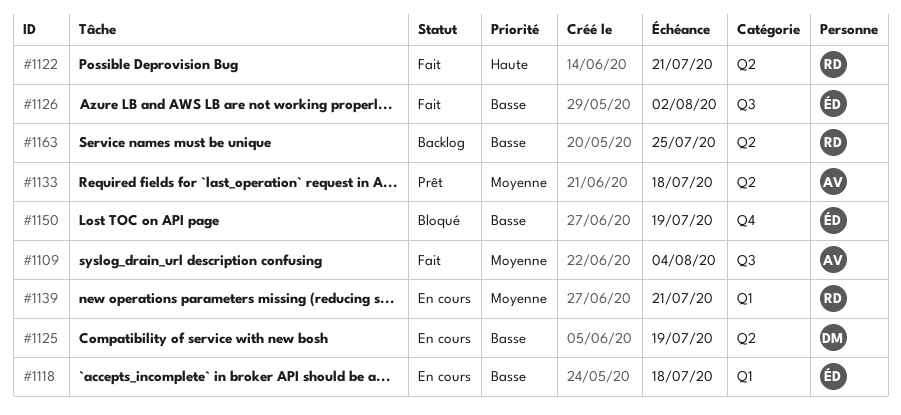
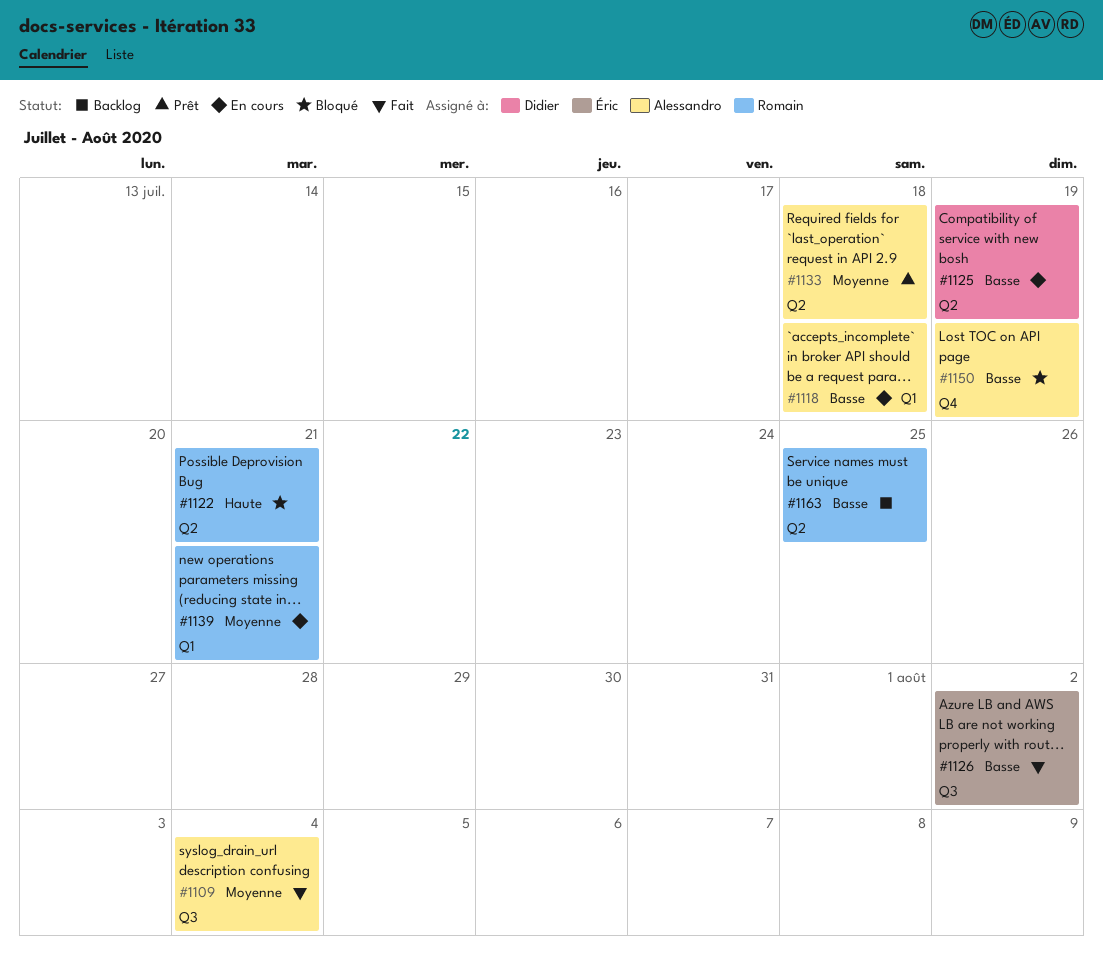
#1118, owner: Éric -> Alessandro
#1122, status: Fait -> Bloqué
#1150, owner: Éric -> Alessandro

